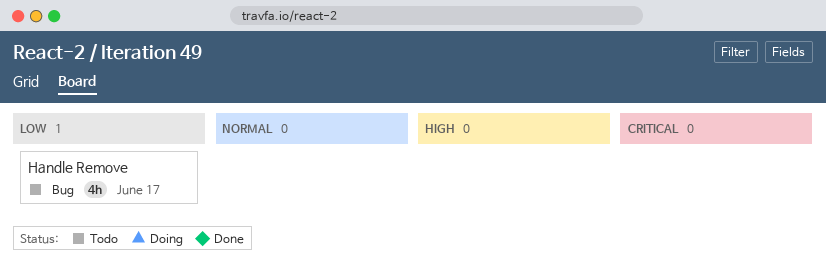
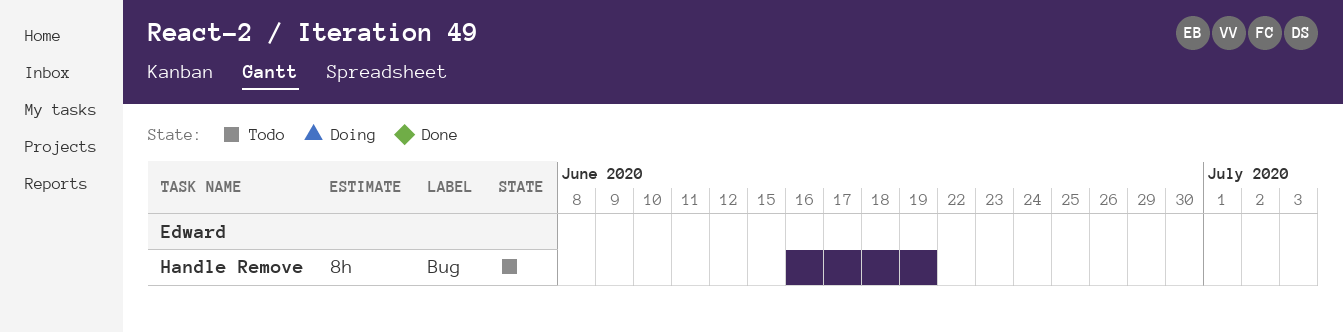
Handle Remove, estimate: 4h -> 8h
Handle Remove, due: Jun 17 -> Jun 19

